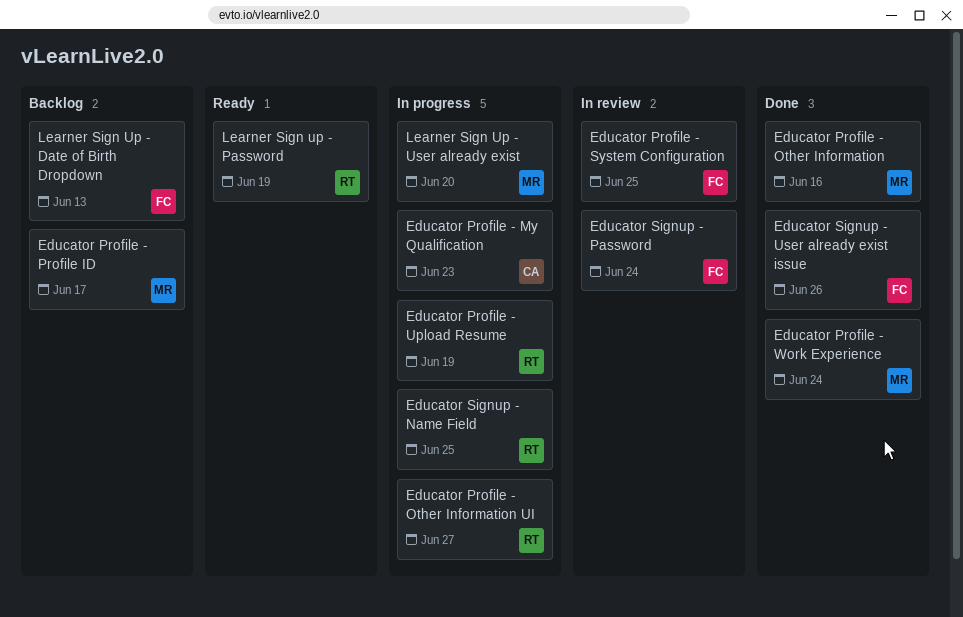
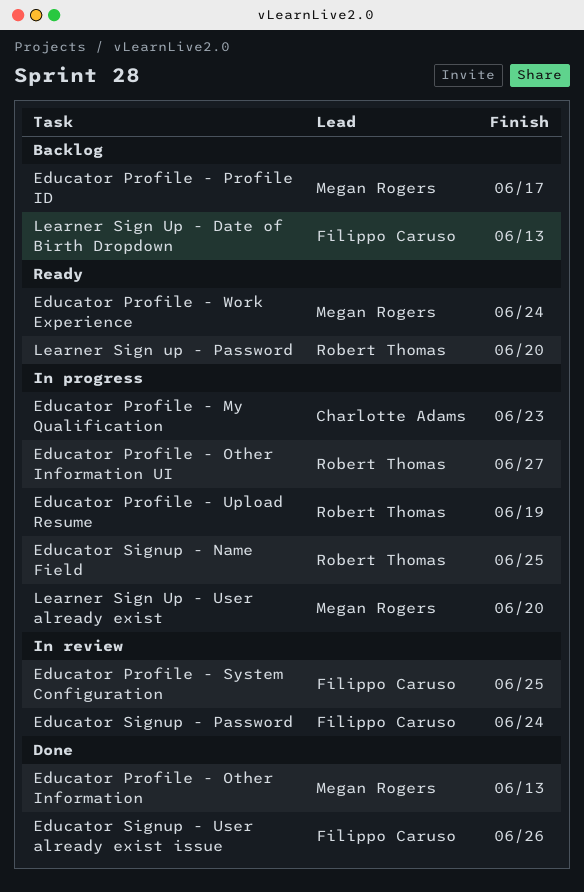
Educator Profile - Other Information, due: Jun 16 -> Jun 13
Educator Profile - Work Experience, status: Done -> Ready
Learner Sign up - Password, due: Jun 19 -> Jun 20

